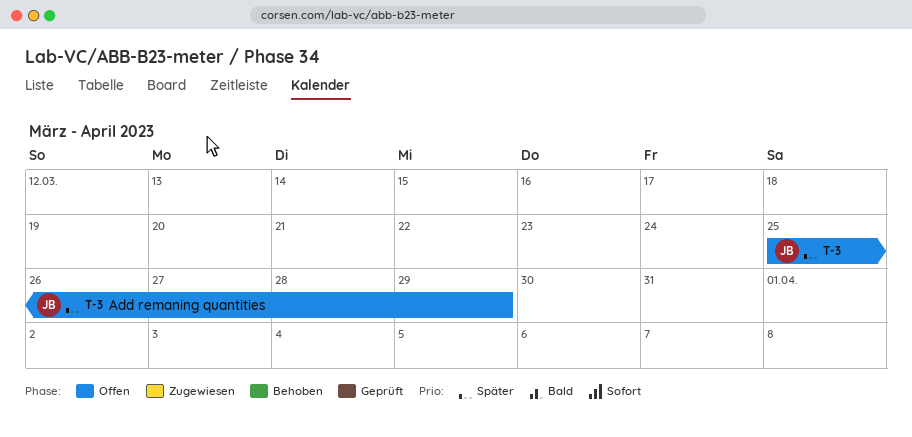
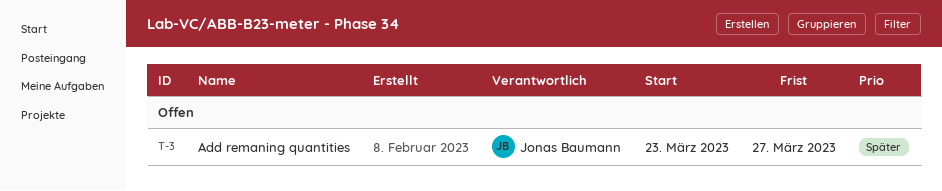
T-3, start: Mar 25 -> Mar 23
T-3, due: Mar 29 -> Mar 27

